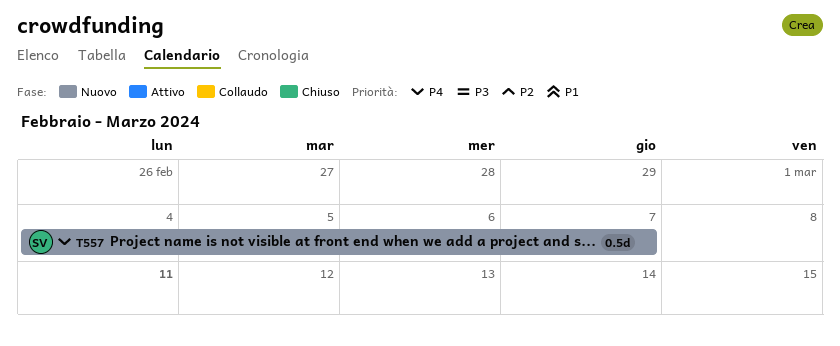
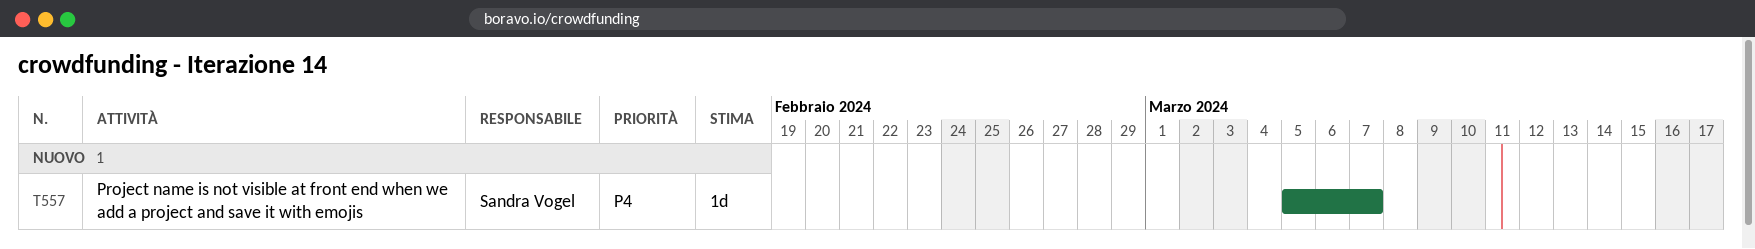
T557, estimate: 0.5d -> 1d
T557, start: Mar 4 -> Mar 5

